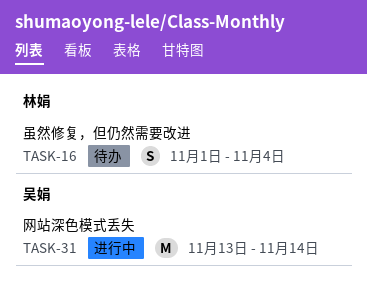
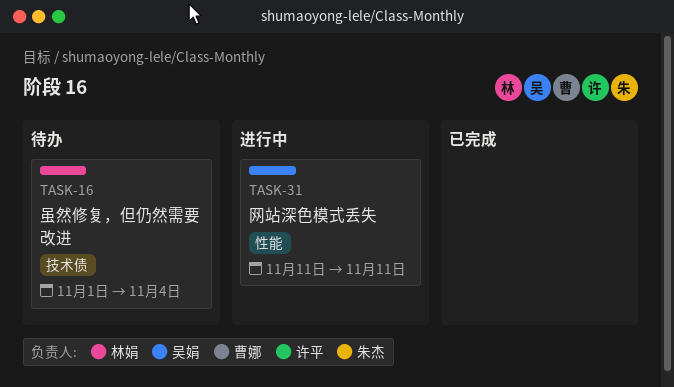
TASK-31, start: Nov 13 -> Nov 11
TASK-31, due: Nov 14 -> Nov 11

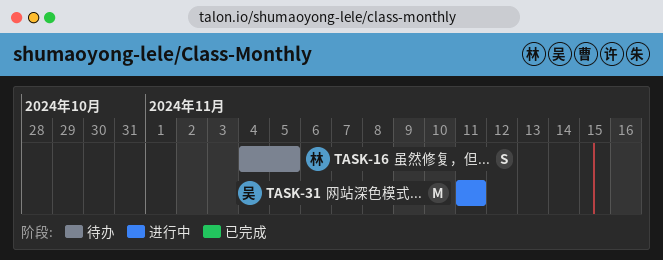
TASK-16, start: Nov 1 -> Nov 4
TASK-16, due: Nov 4 -> Nov 5

